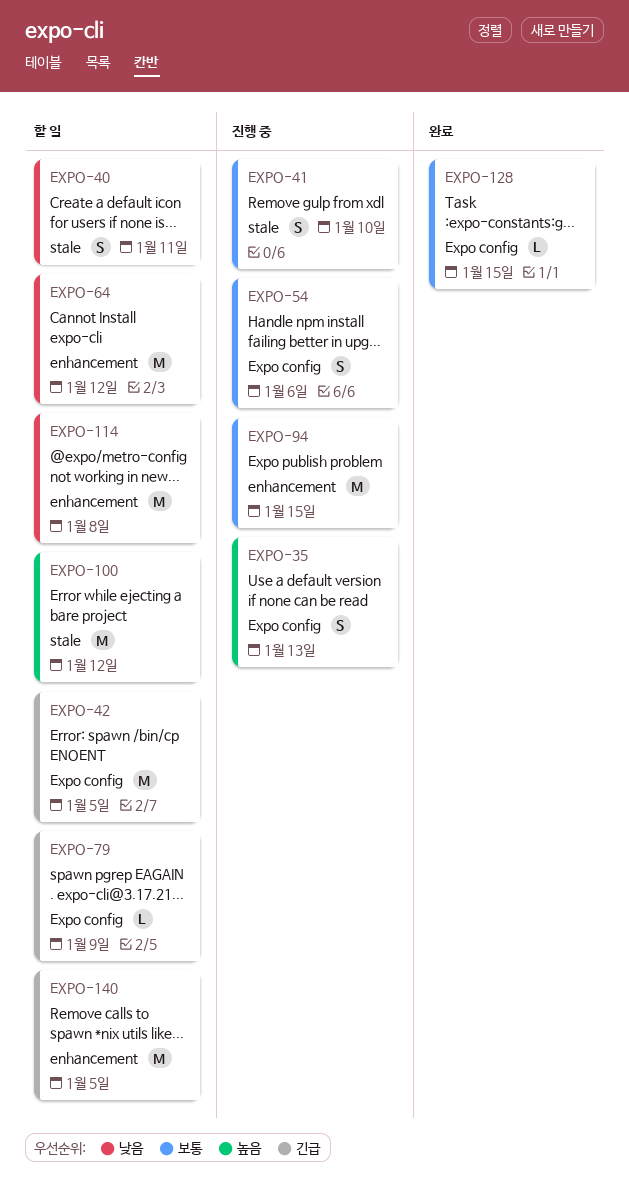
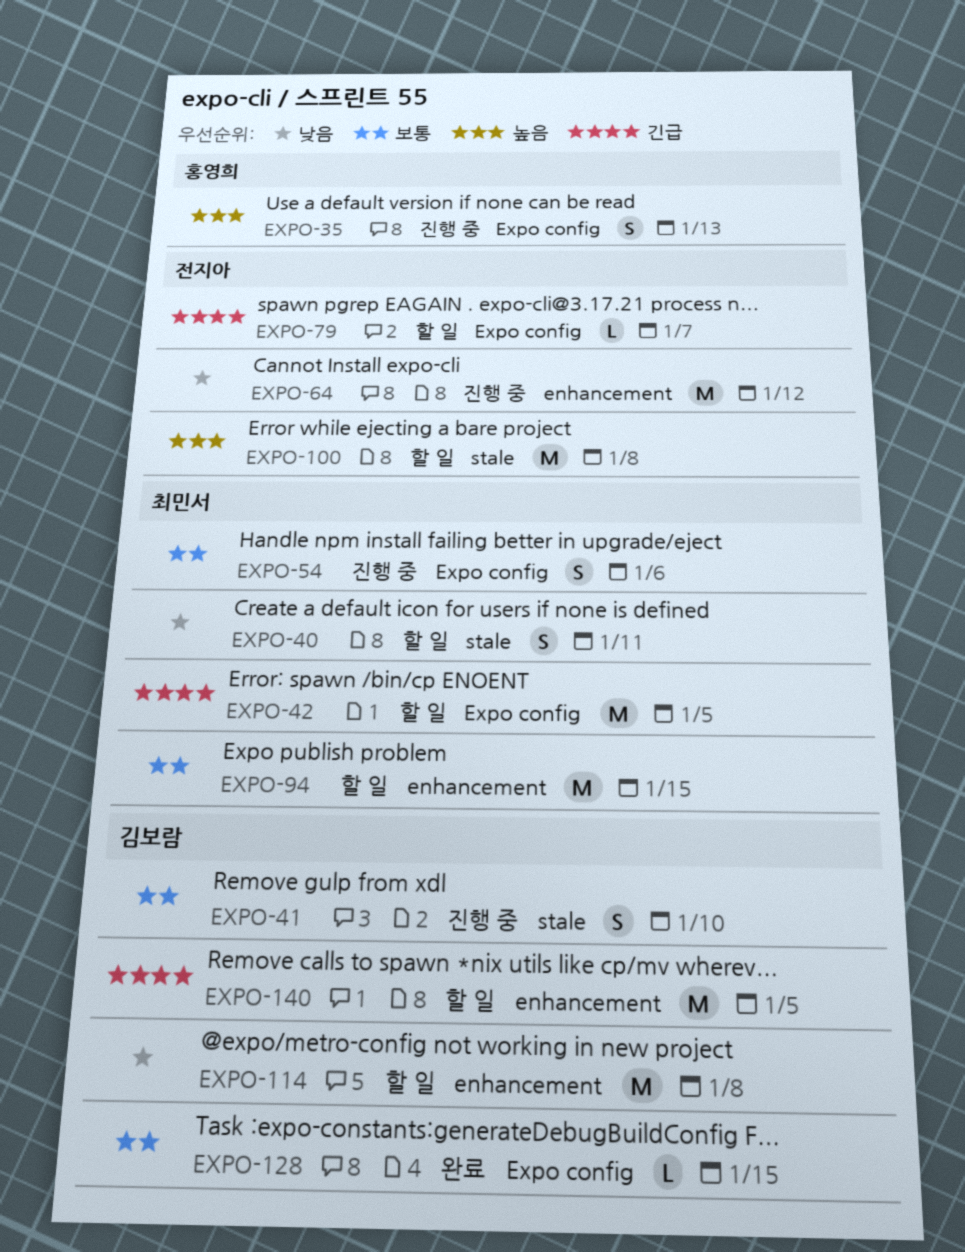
EXPO-64, status: 할 일 -> 진행 중
EXPO-79, due: Jan 9 -> Jan 7
EXPO-94, status: 진행 중 -> 할 일
EXPO-100, due: Jan 12 -> Jan 8

